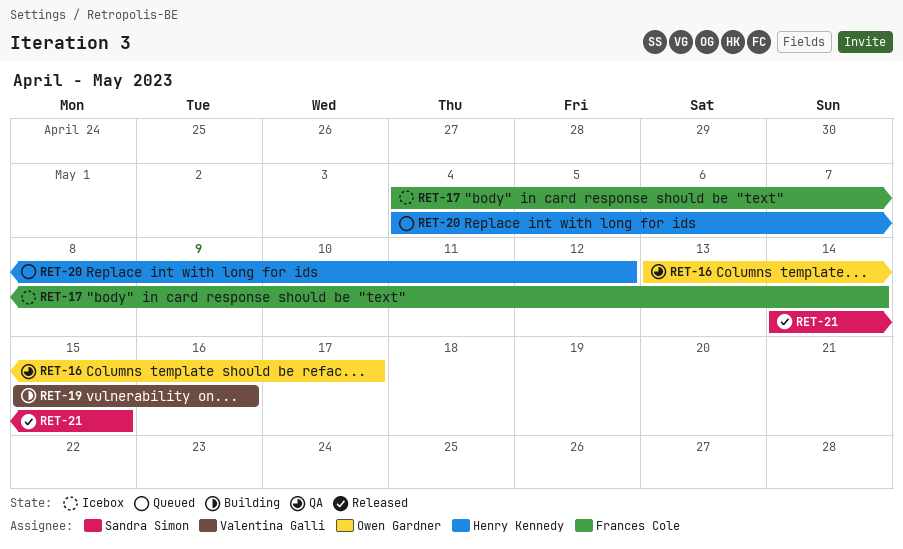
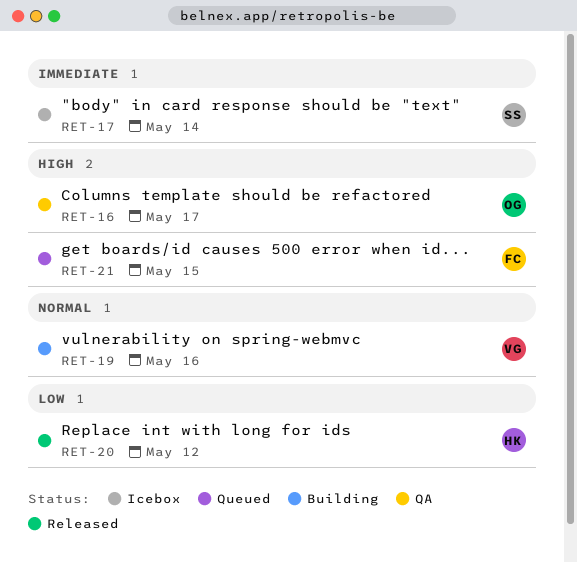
RET-17, owner: Frances Cole -> Sandra Simon
RET-20, status: Queued -> Released
RET-21, status: Released -> Queued
RET-21, owner: Sandra Simon -> Frances Cole

